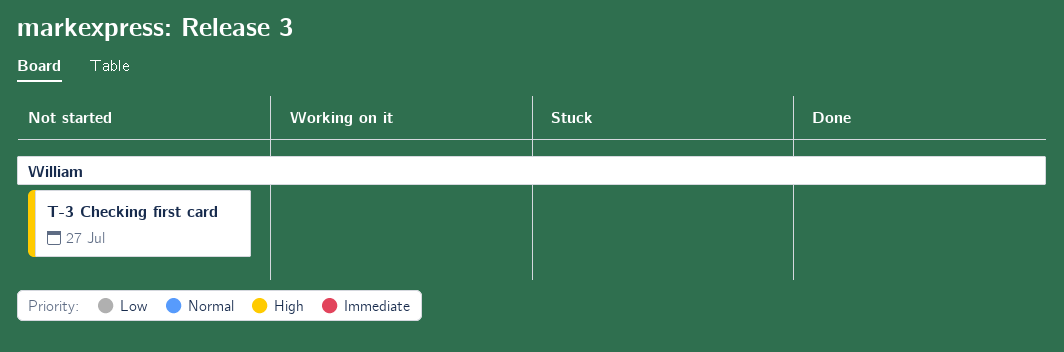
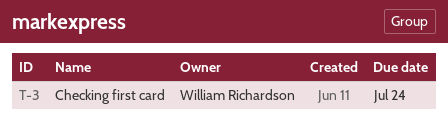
T-3, due: Jul 27 -> Jul 24

